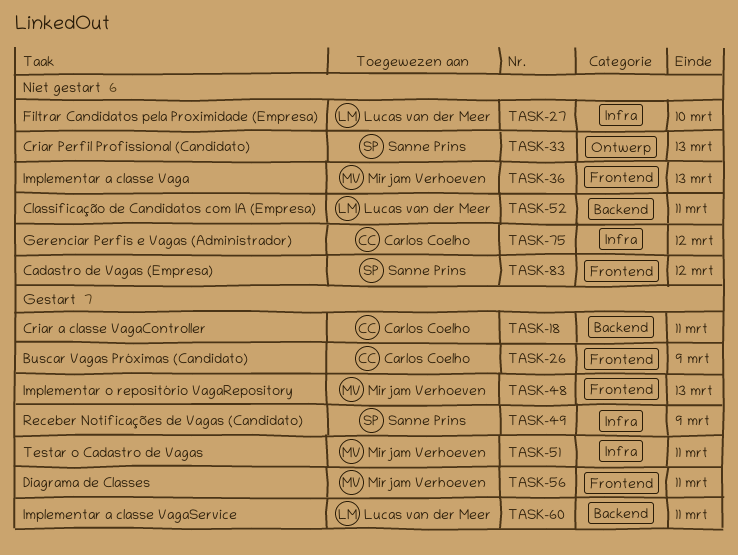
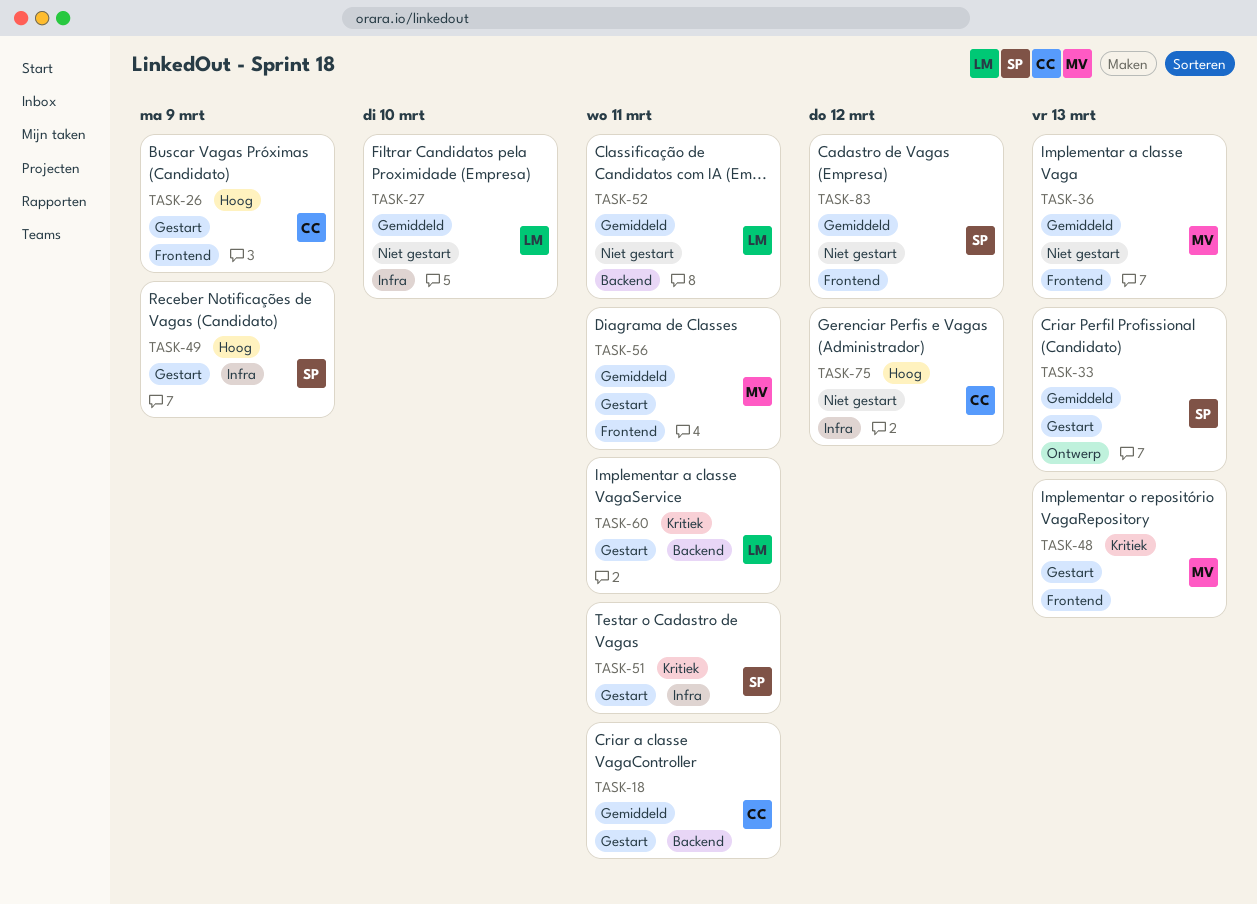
TASK-33, status: Niet gestart -> Gestart
TASK-51, owner: Mirjam Verhoeven -> Sanne Prins

